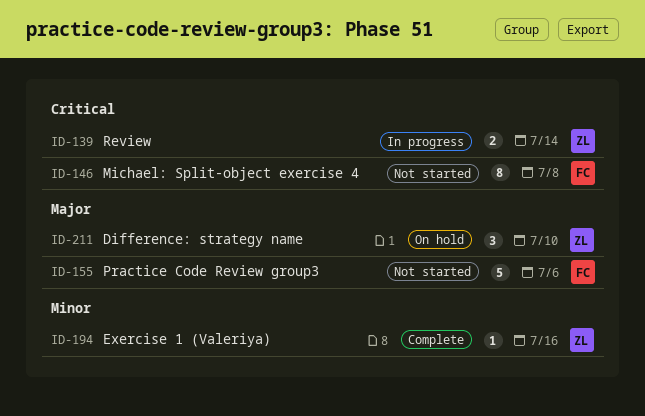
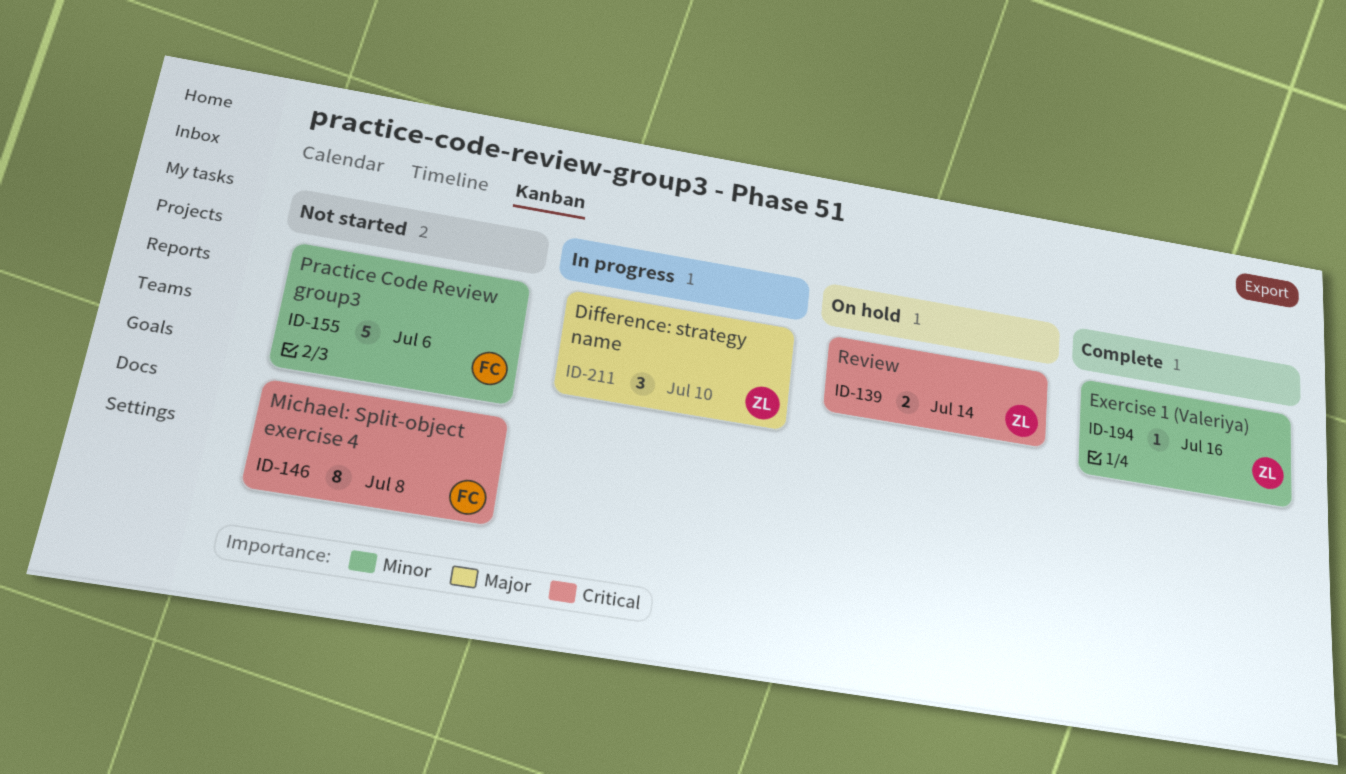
ID-139, status: In progress -> On hold
ID-155, priority: Major -> Minor
ID-211, status: On hold -> In progress

